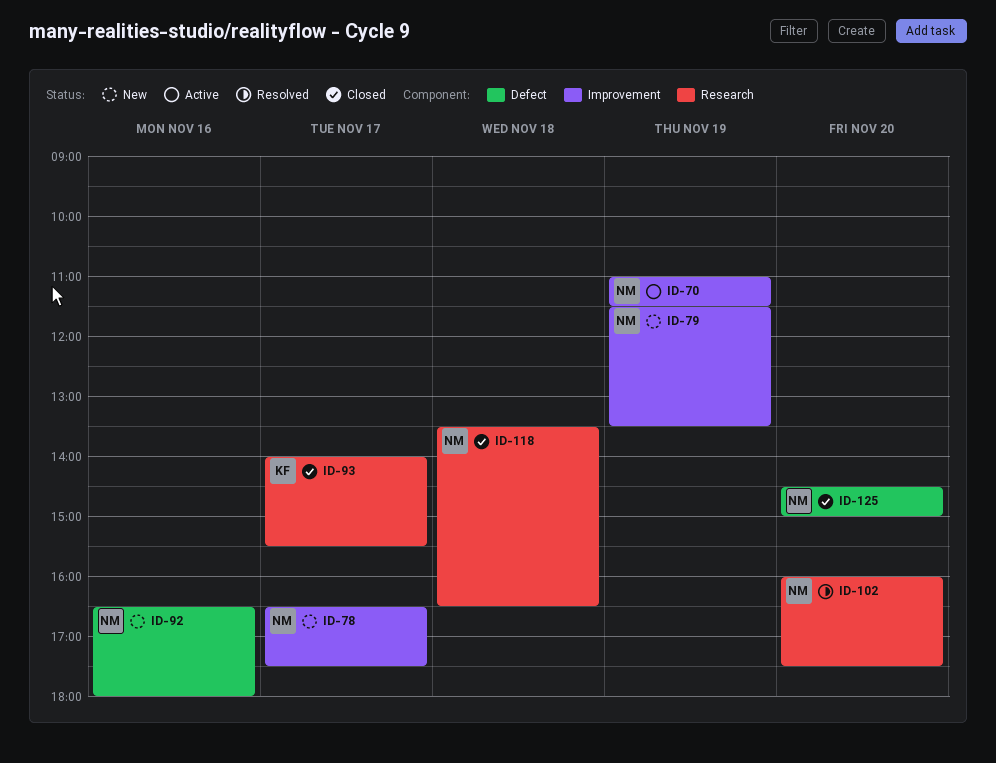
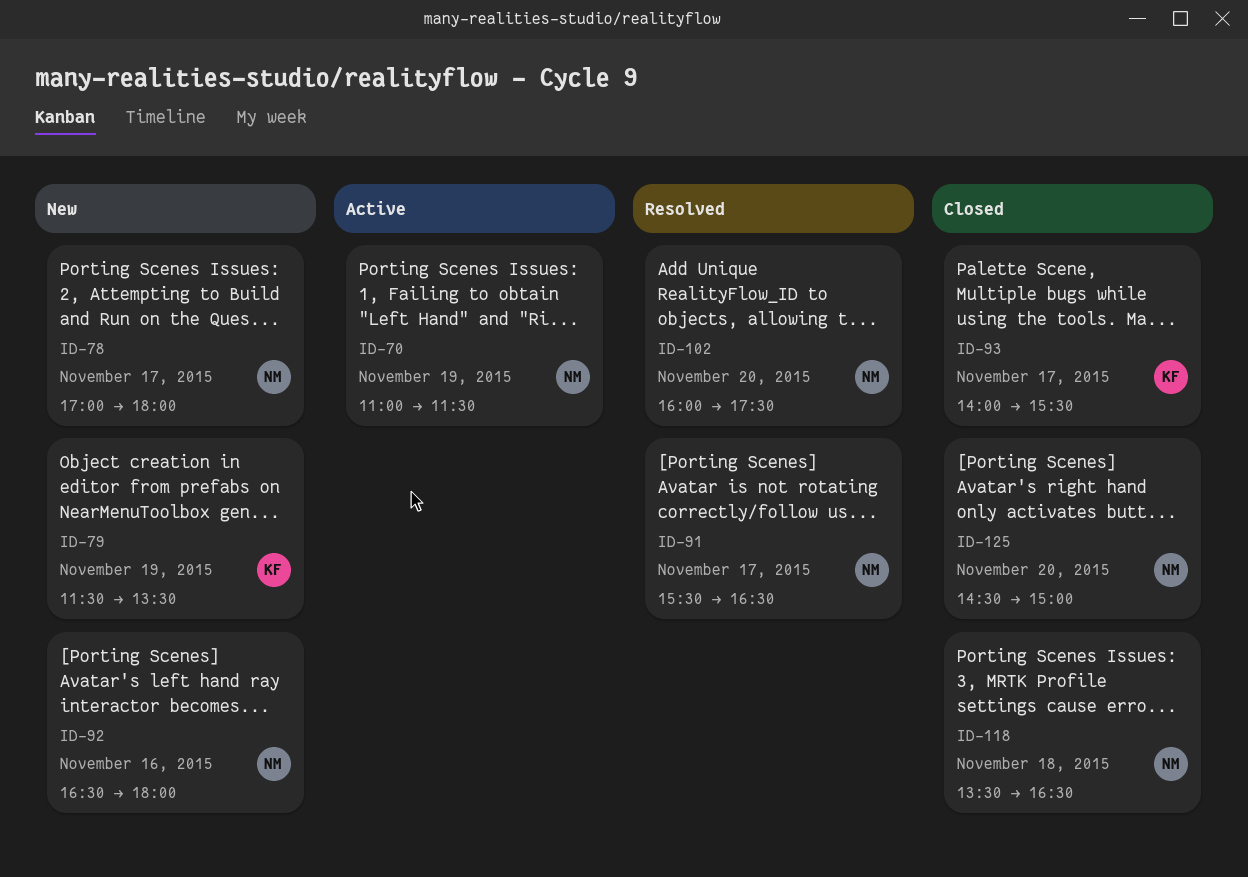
ID-78, begins: 16:30 -> 17:00
ID-78, ends: 17:30 -> 18:00
ID-79, owner: NM -> KF
ID-91: none -> present

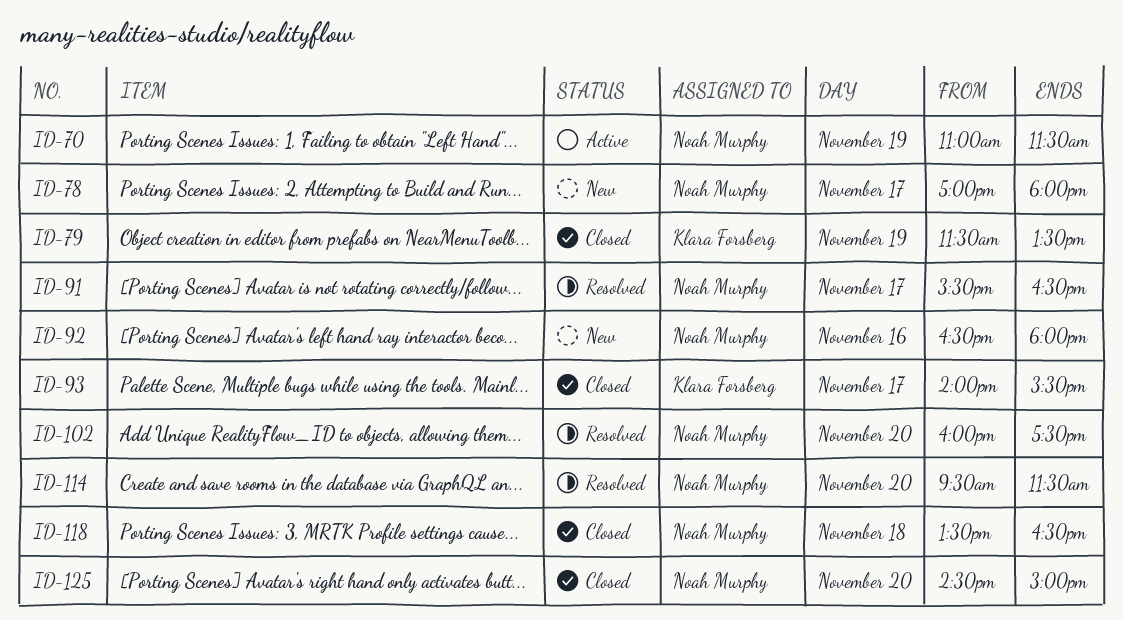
ID-79, status: New -> Closed
ID-114: none -> present

